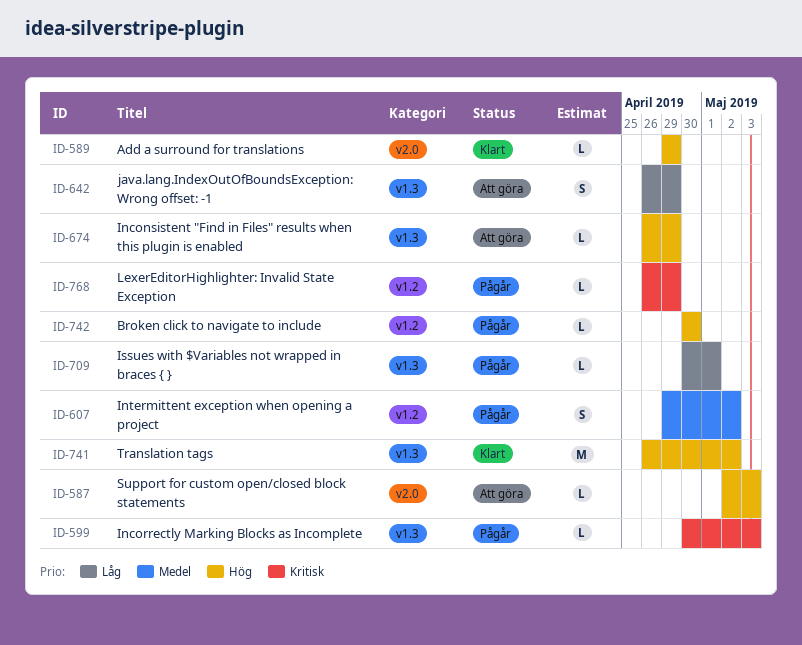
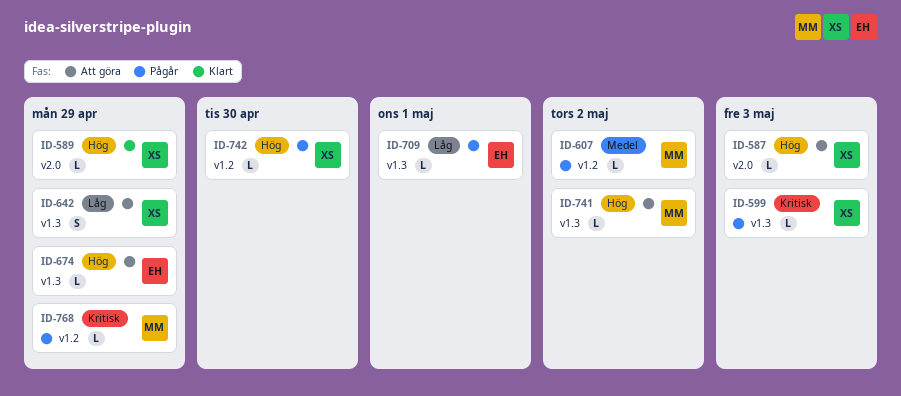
ID-607, estimate: S -> L
ID-741, status: Klart -> Att göra
ID-741, estimate: M -> L

